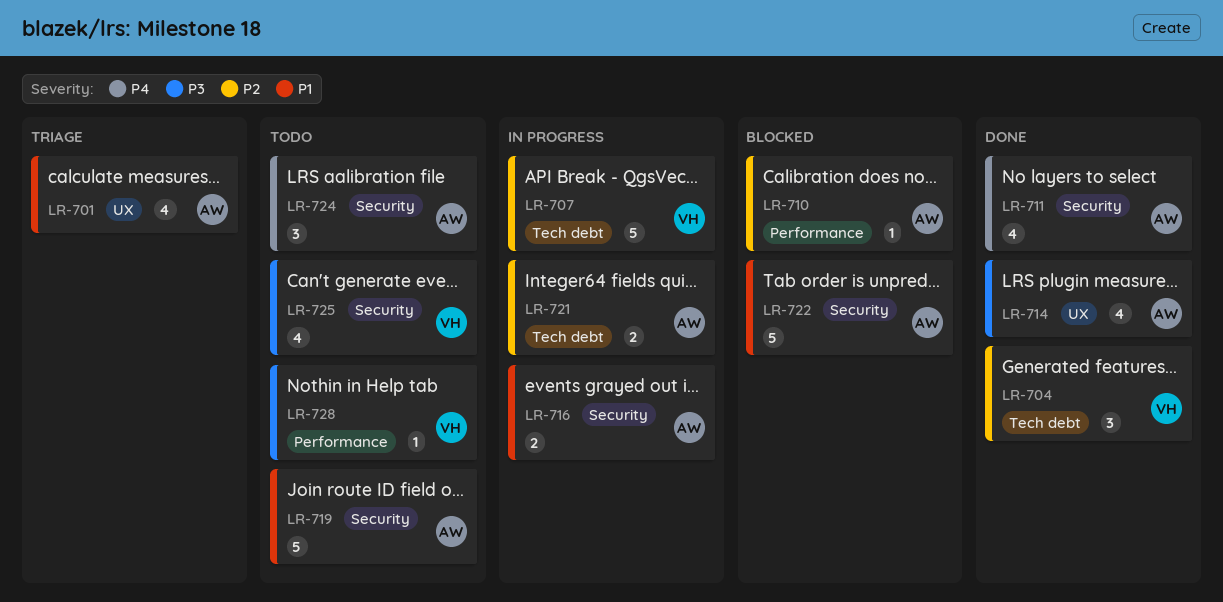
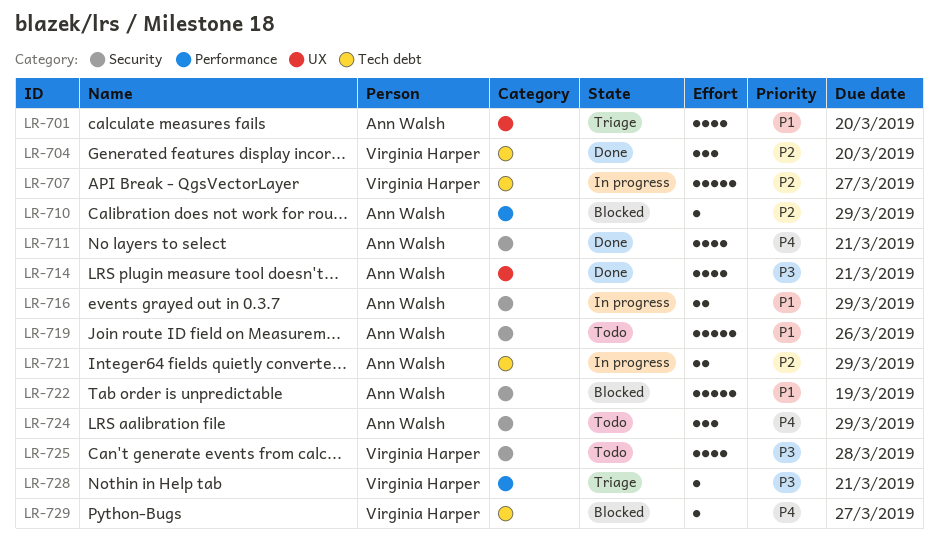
LR-728, status: Todo -> Triage
LR-729: none -> present

